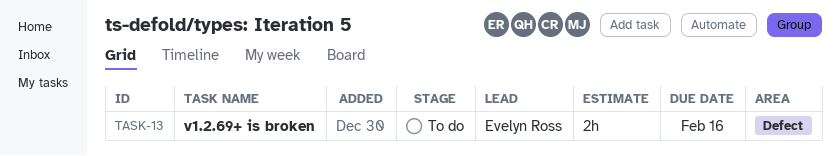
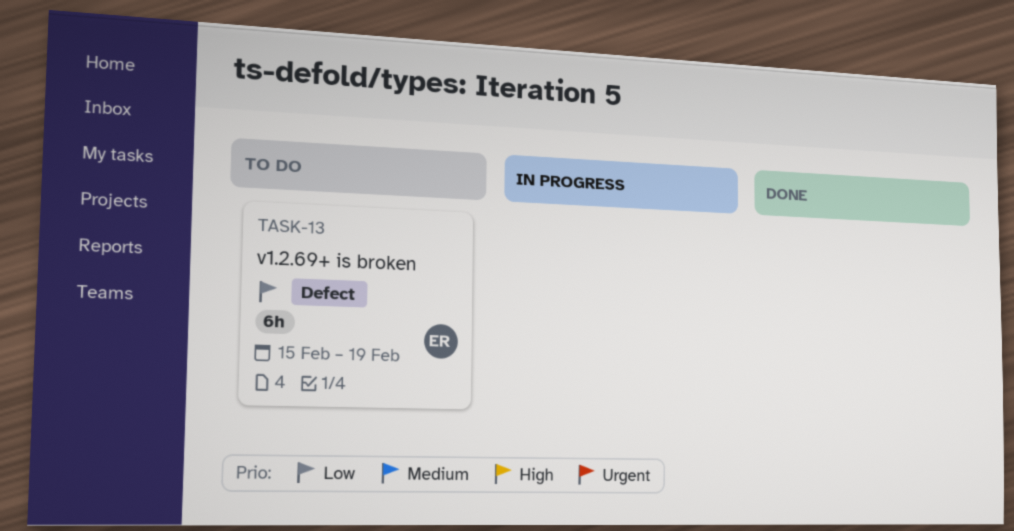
TASK-13, estimate: 2h -> 6h
TASK-13, due: Feb 16 -> Feb 19

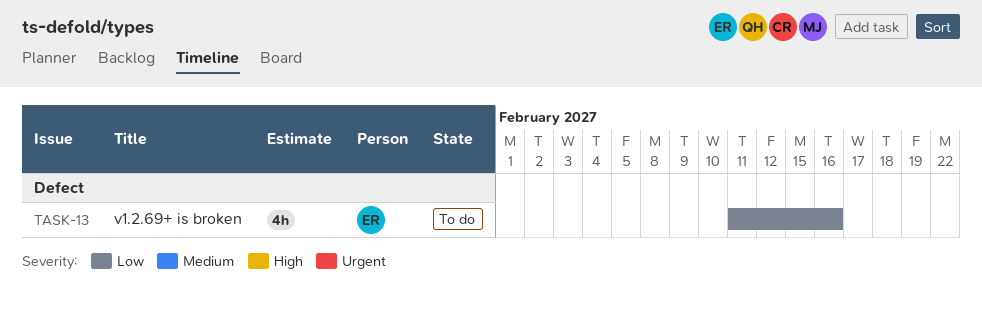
TASK-13, estimate: 6h -> 4h
TASK-13, start: Feb 15 -> Feb 11
TASK-13, due: Feb 19 -> Feb 16

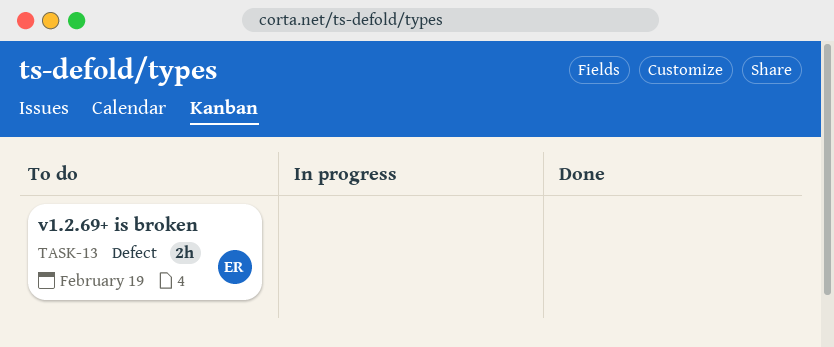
TASK-13, estimate: 4h -> 2h
TASK-13, due: Feb 16 -> Feb 19

